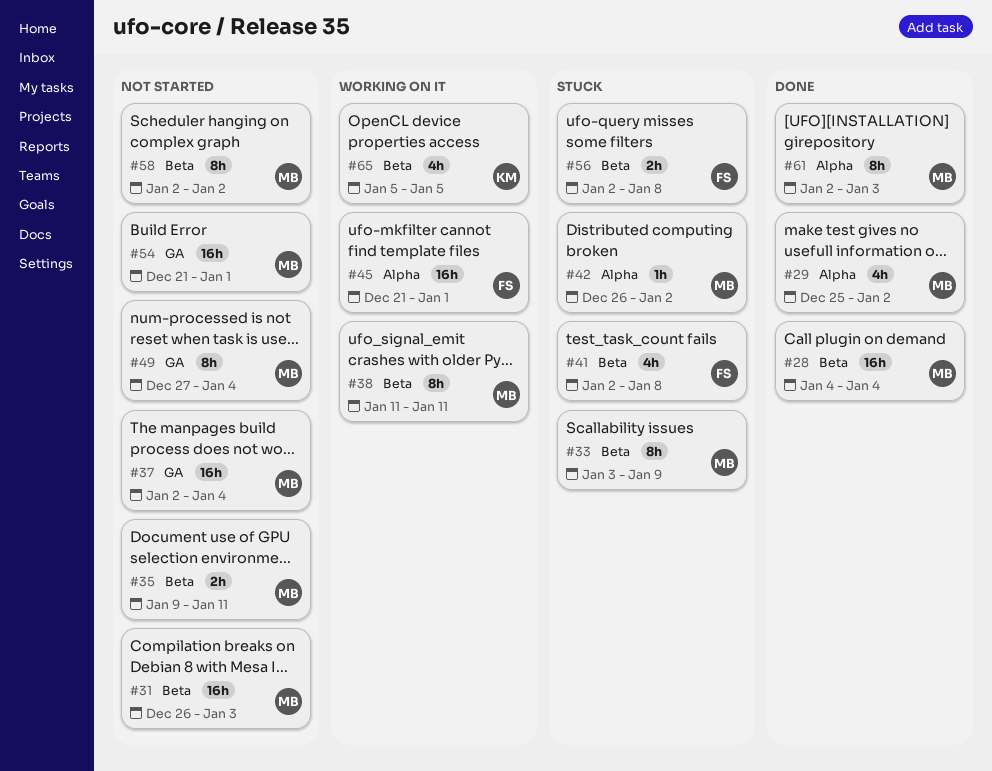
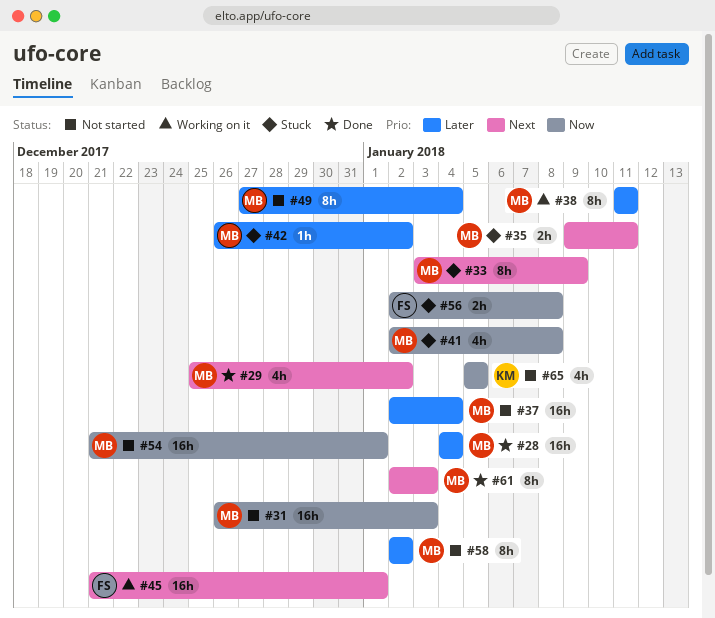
#35, status: Not started -> Stuck
#41, owner: FS -> MB
#65, status: Working on it -> Not started

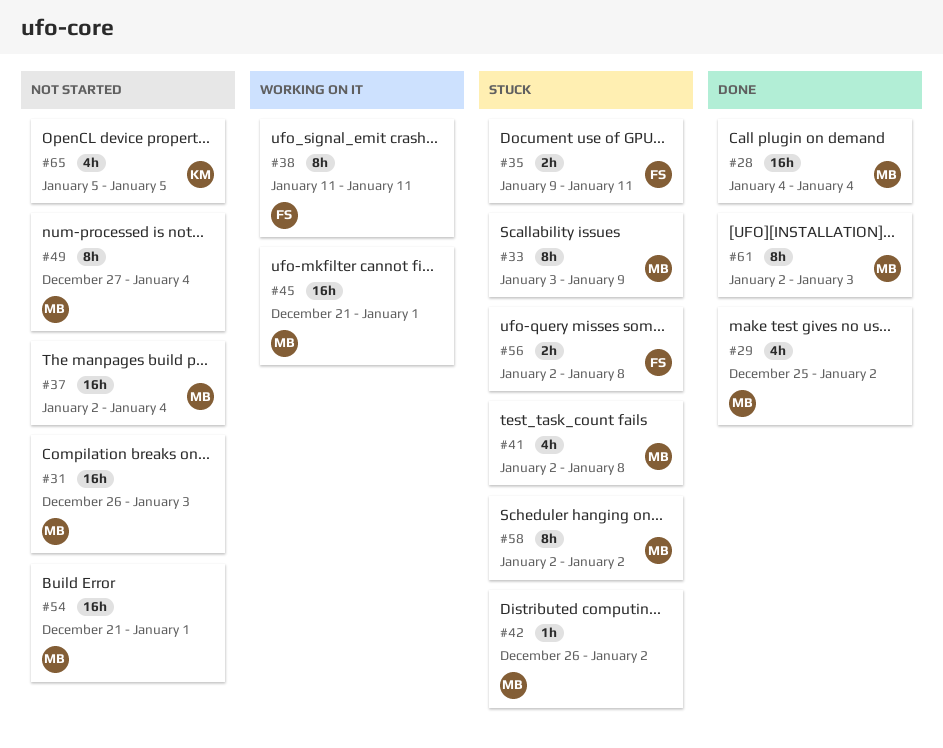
#35, owner: MB -> FS
#38, owner: MB -> FS
#45, owner: FS -> MB
#58, status: Not started -> Stuck

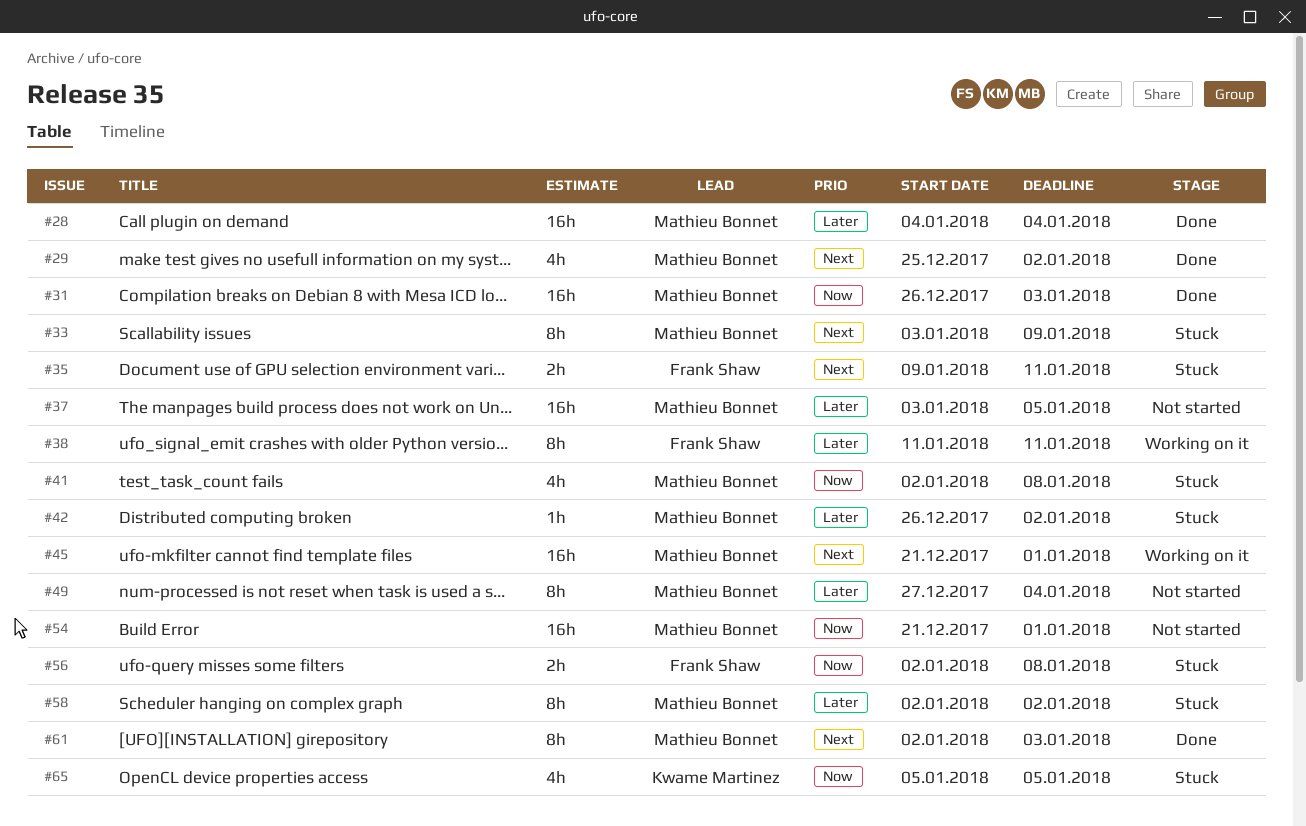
#31, status: Not started -> Done
#37, start: Jan 2 -> Jan 3
#37, due: Jan 4 -> Jan 5
#65, status: Not started -> Stuck

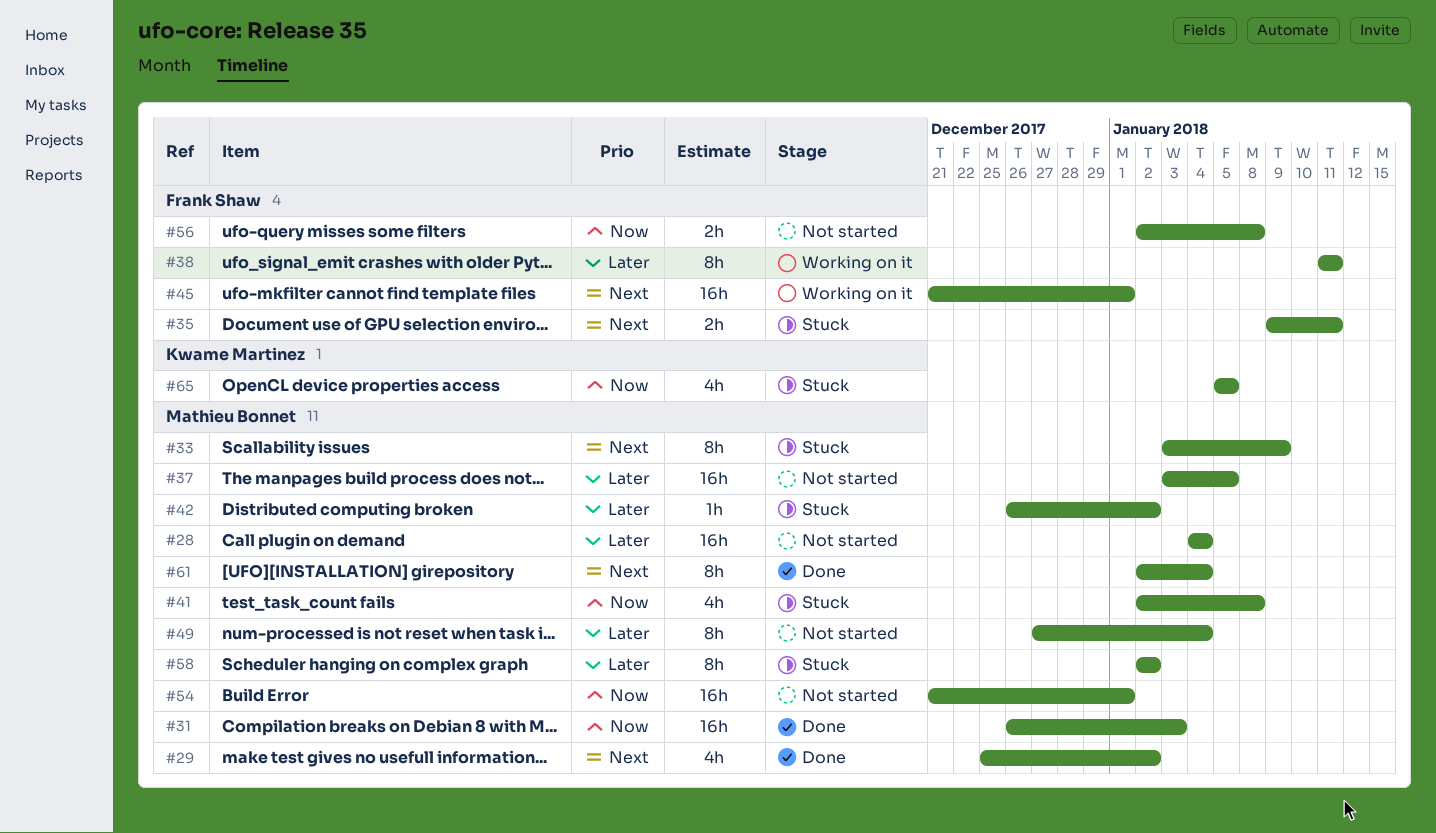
#28, status: Done -> Not started
#45, owner: Mathieu Bonnet -> Frank Shaw
#56, status: Stuck -> Not started
#61, due: Jan 3 -> Jan 4

